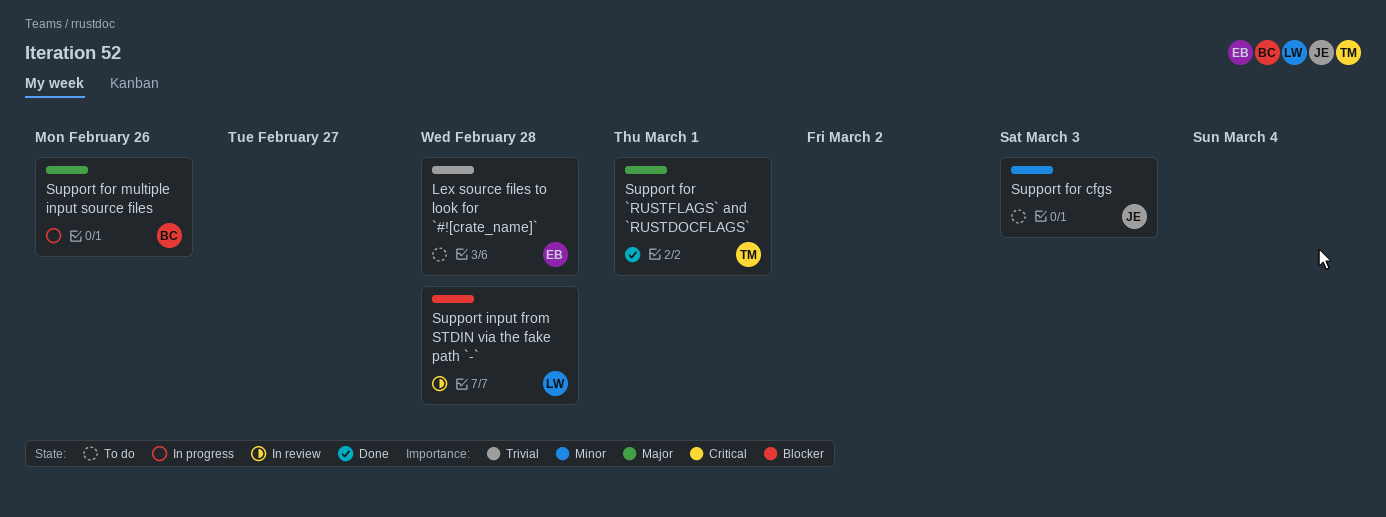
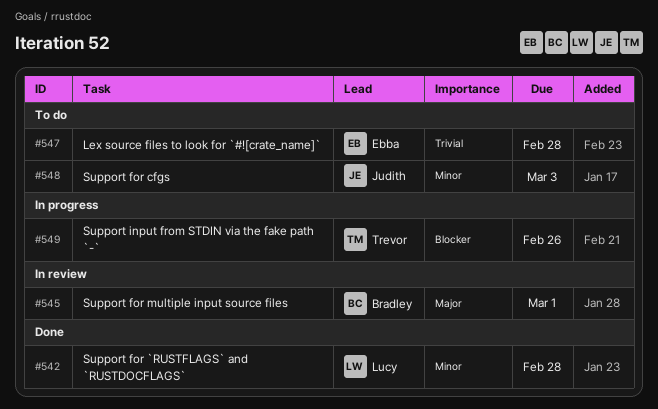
Support for `RUSTFLAGS` and `RUSTDOCFLAGS`, owner: Trevor -> Lucy
Support for `RUSTFLAGS` and `RUSTDOCFLAGS`, priority: Major -> Minor
Support for `RUSTFLAGS` and `RUSTDOCFLAGS`, due: Mar 1 -> Feb 28
Support for multiple input source files, status: In progress -> In review
Support for multiple input source files, due: Feb 26 -> Mar 1
Support input from STDIN via the fake path `-`, status: In review -> In progress
Support input from STDIN via the fake path `-`, owner: Lucy -> Trevor
Support input from STDIN via the fake path `-`, due: Feb 28 -> Feb 26

